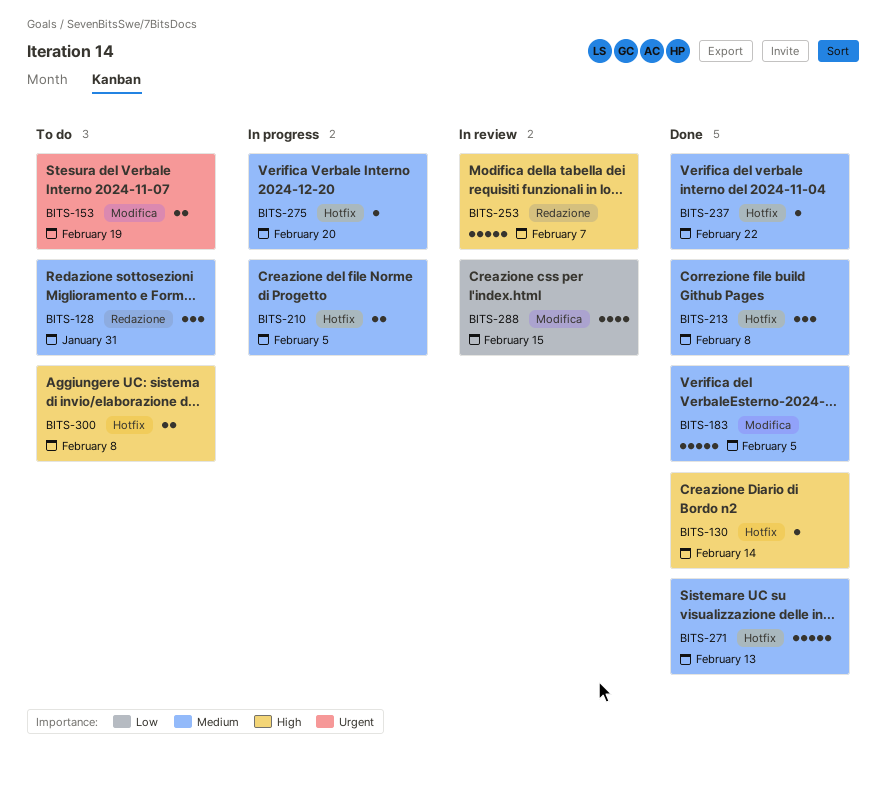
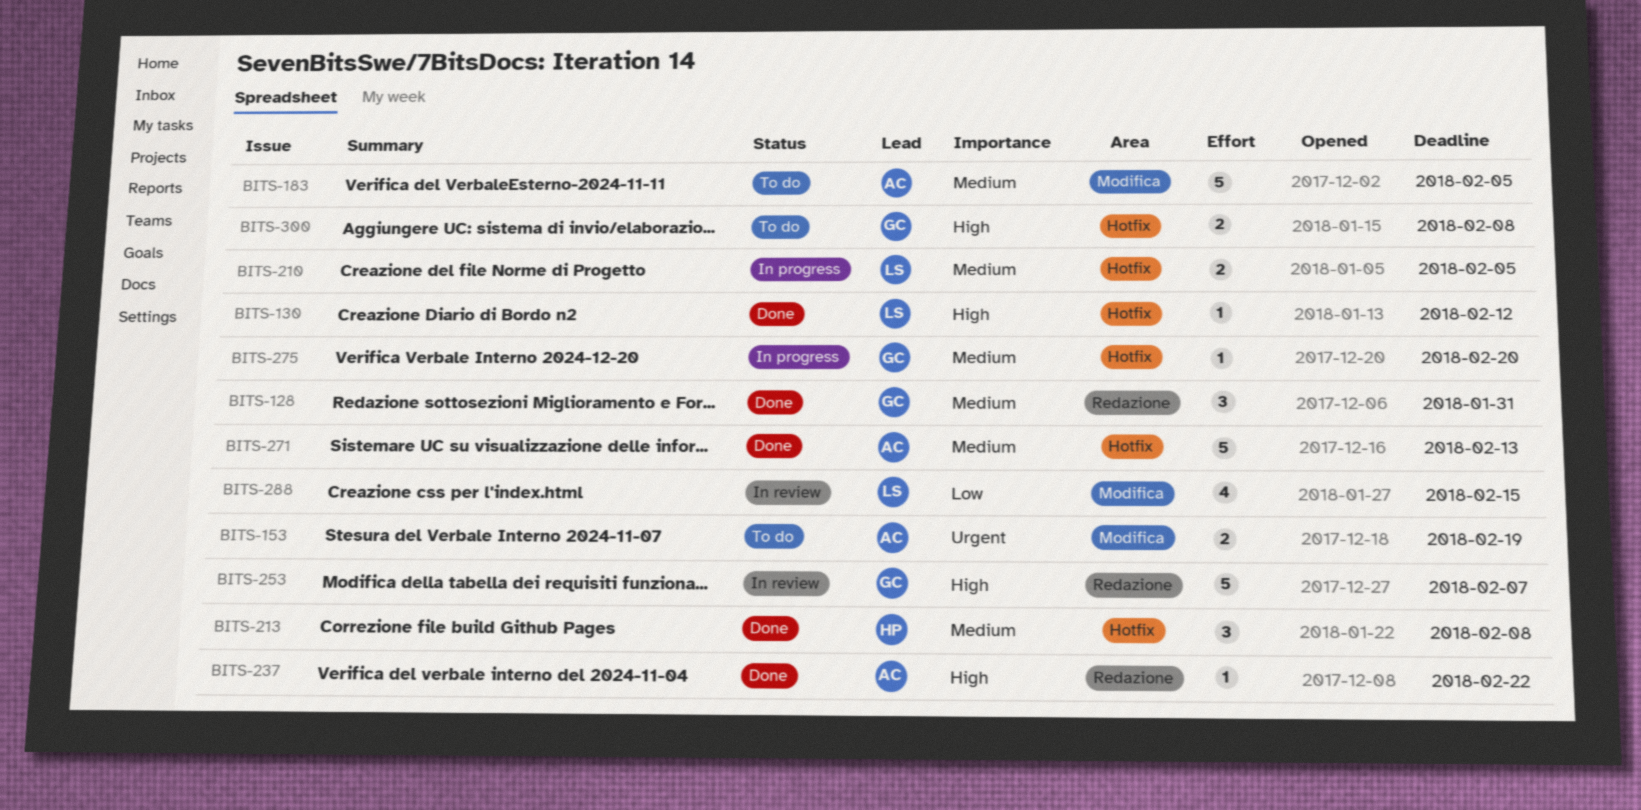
BITS-128, status: To do -> Done
BITS-130, due: Feb 14 -> Feb 12
BITS-183, status: Done -> To do
BITS-237, priority: Medium -> High
BITS-237, label: Hotfix -> Redazione

